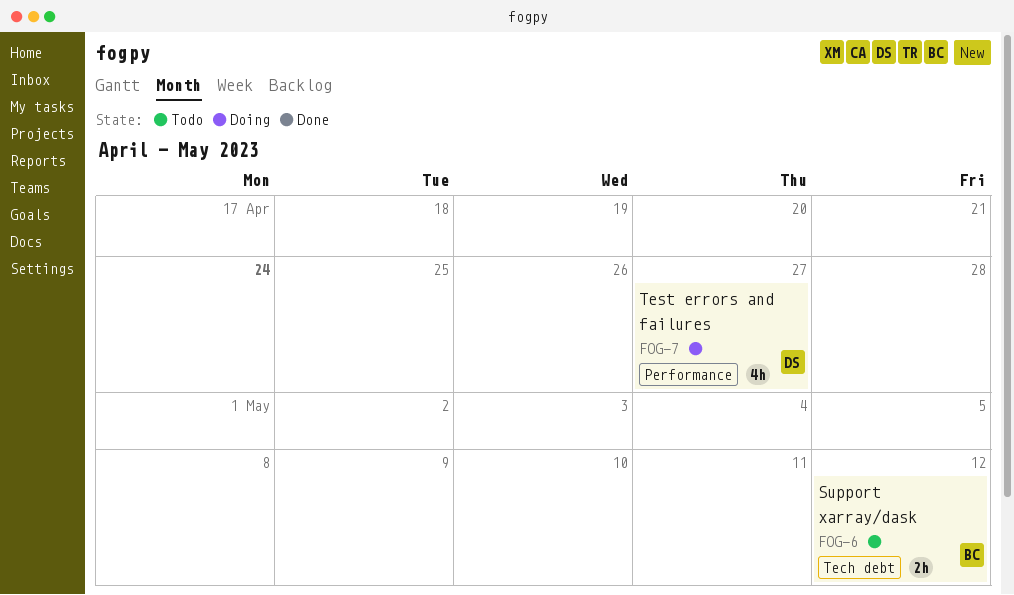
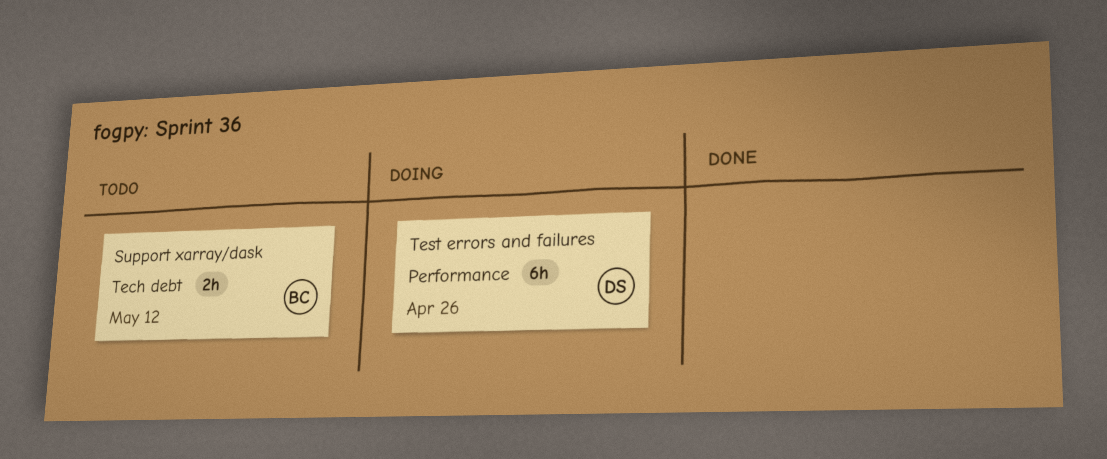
Test errors and failures, estimate: 4h -> 6h
Test errors and failures, due: Apr 27 -> Apr 26

